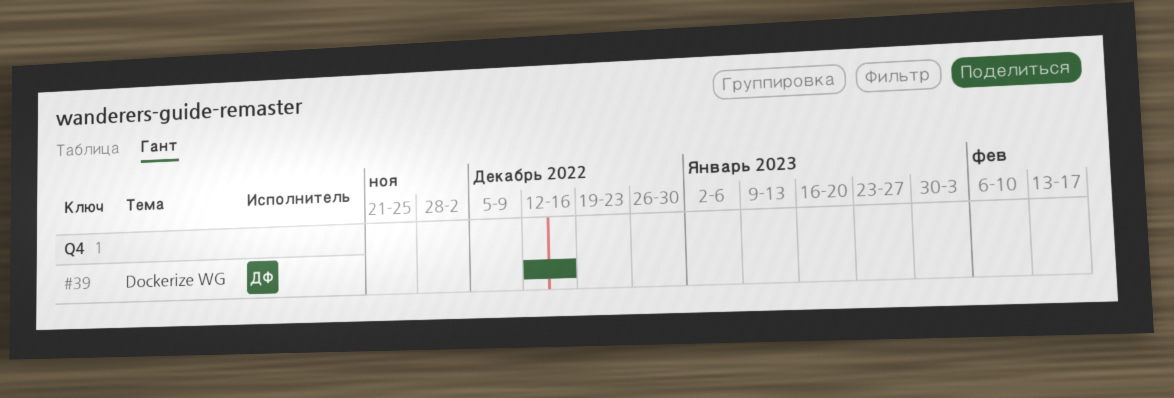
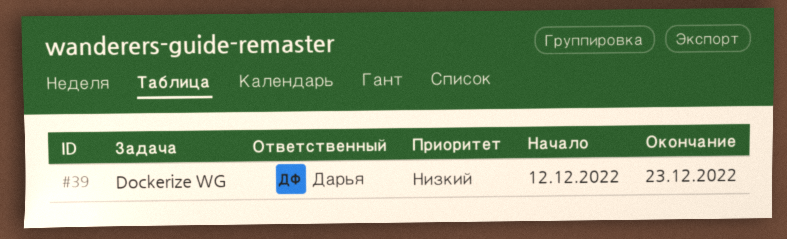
#39, due: Dec 16 -> Dec 23

